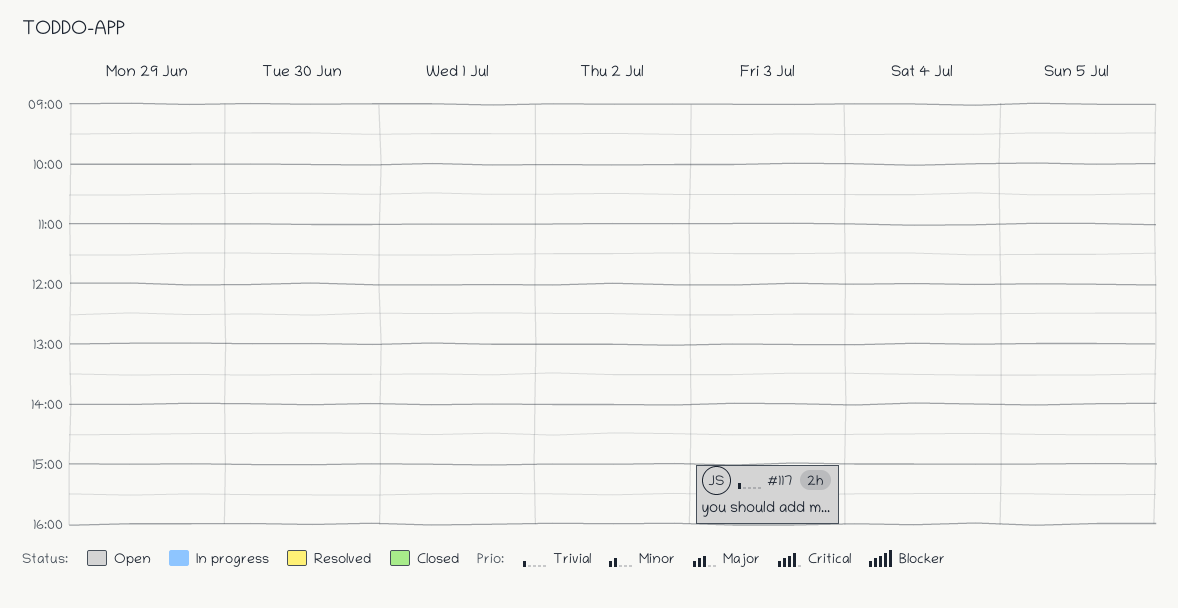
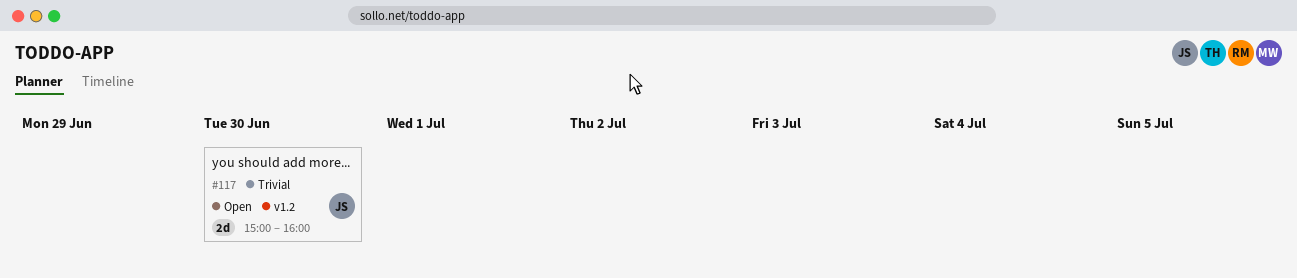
#117, estimate: 2h -> 2d
#117, day: Jul 3 -> Jun 30

